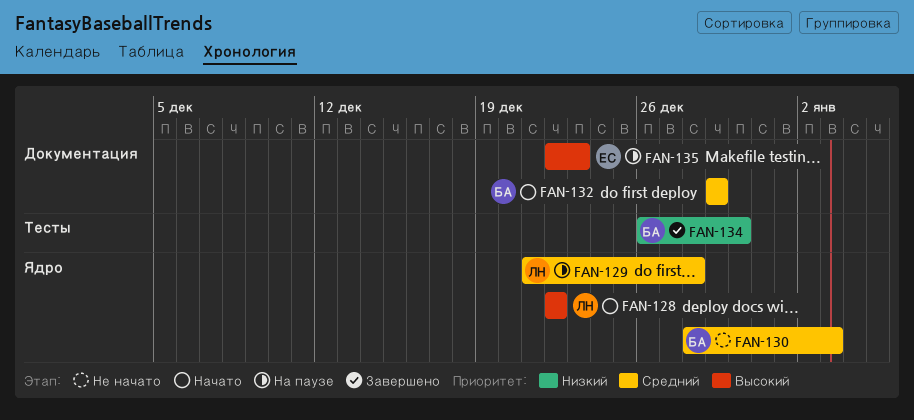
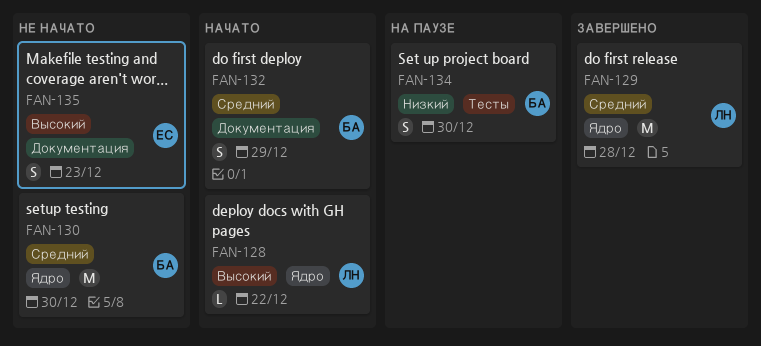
FAN-129, status: На паузе -> Завершено
FAN-130, due: Jan 3 -> Dec 30
FAN-134, status: Завершено -> На паузе
FAN-135, status: На паузе -> Не начато

